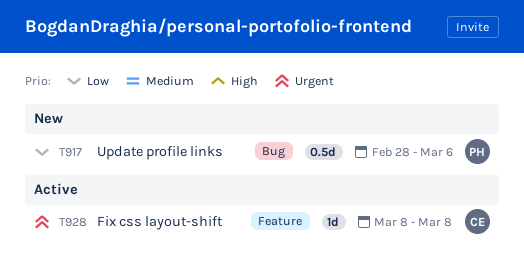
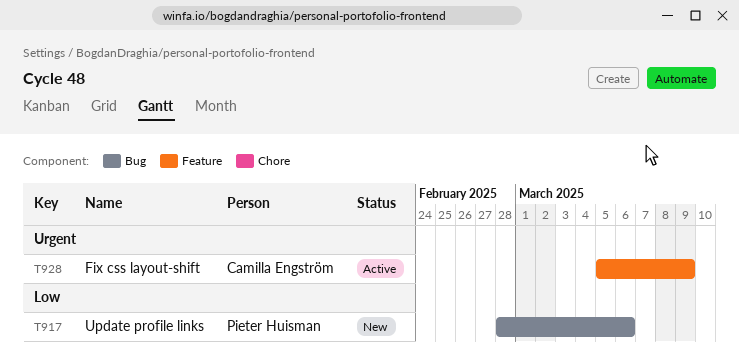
T928, start: Mar 8 -> Mar 5
T928, due: Mar 8 -> Mar 9

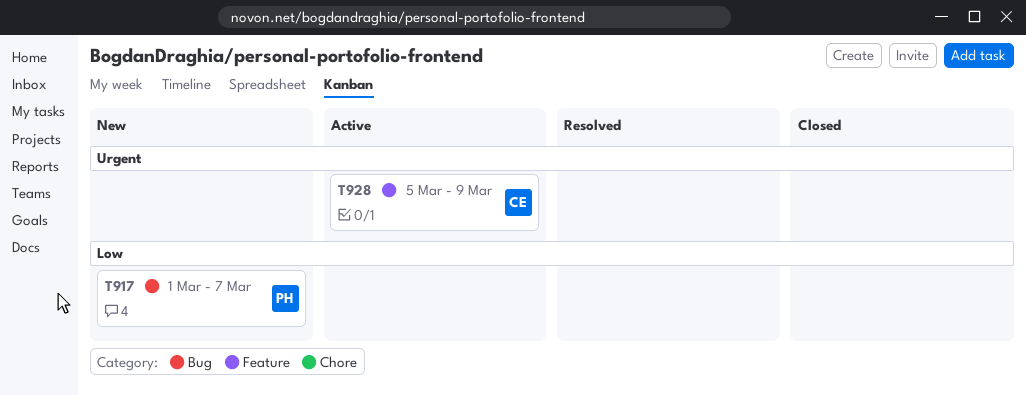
T917, start: Feb 28 -> Mar 1
T917, due: Mar 6 -> Mar 7

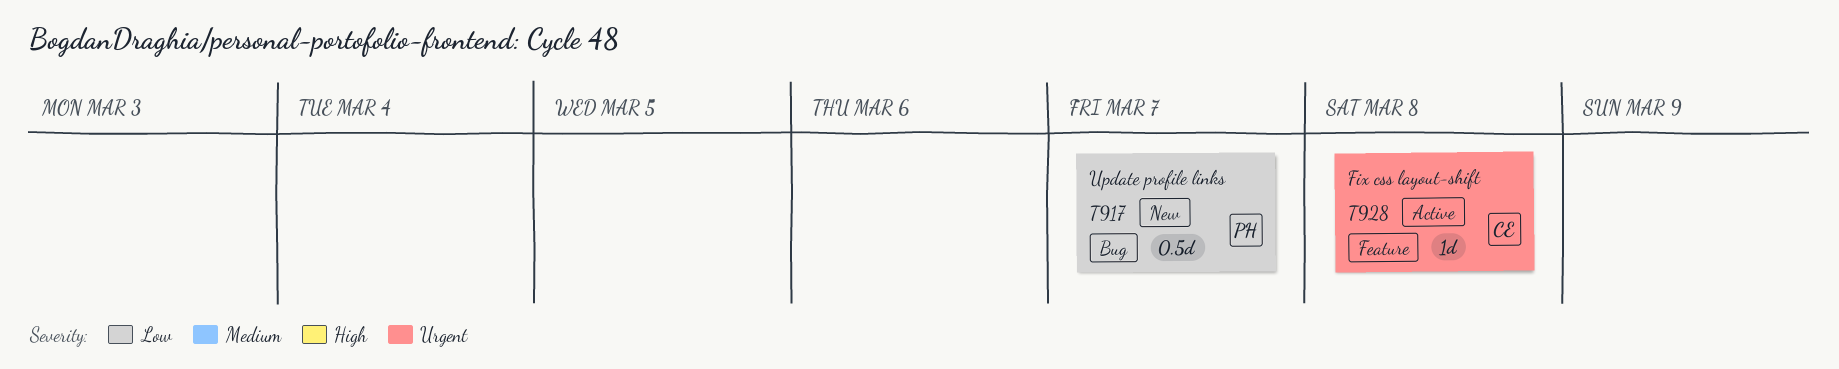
T928, due: Mar 9 -> Mar 8

